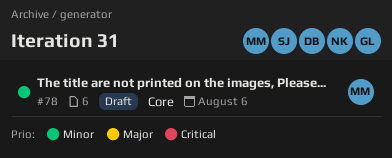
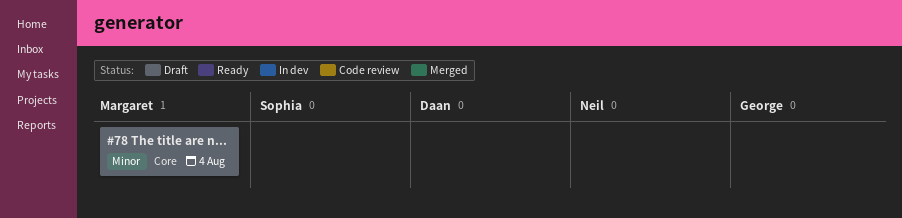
#78, due: Aug 6 -> Aug 4

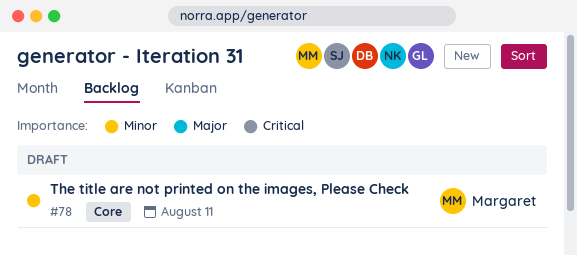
#78, due: Aug 4 -> Aug 11

